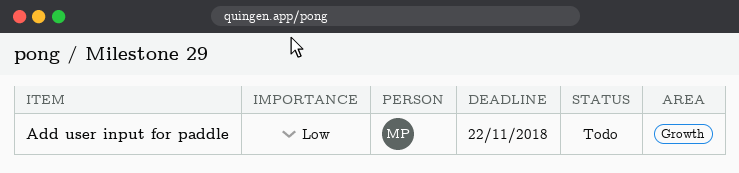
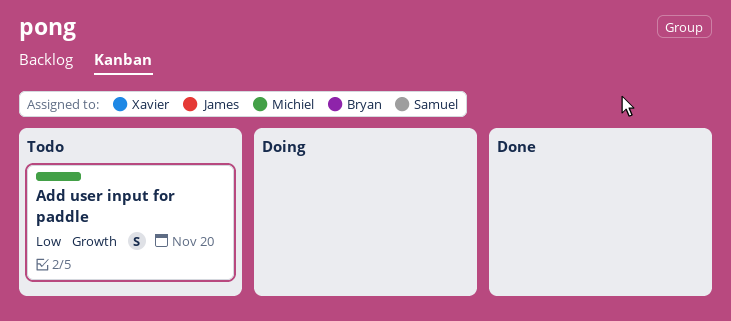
Add user input for paddle, due: Nov 22 -> Nov 20

